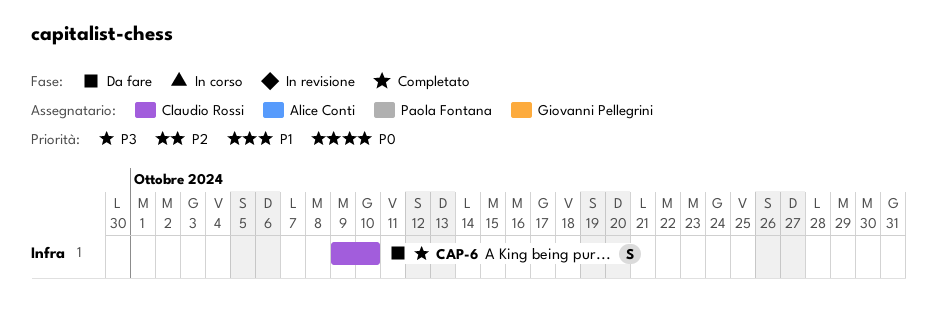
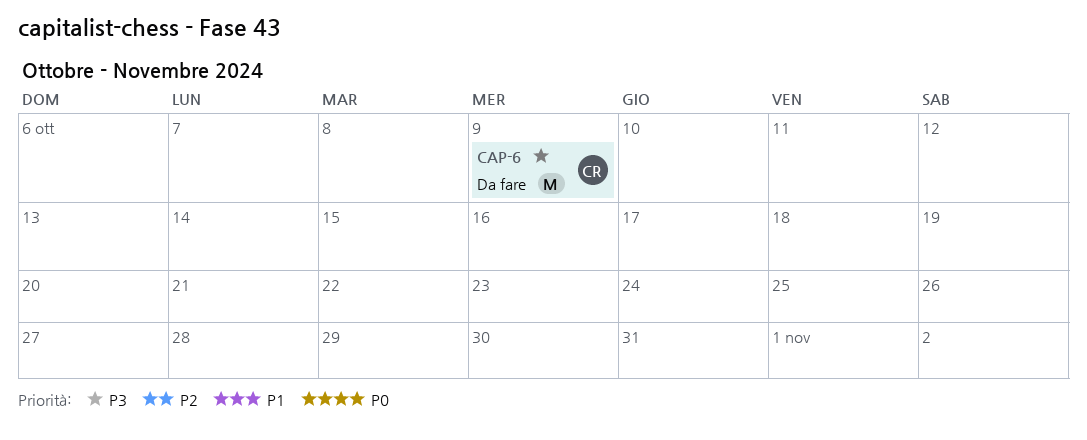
CAP-6, estimate: S -> M
CAP-6, due: Oct 10 -> Oct 9

